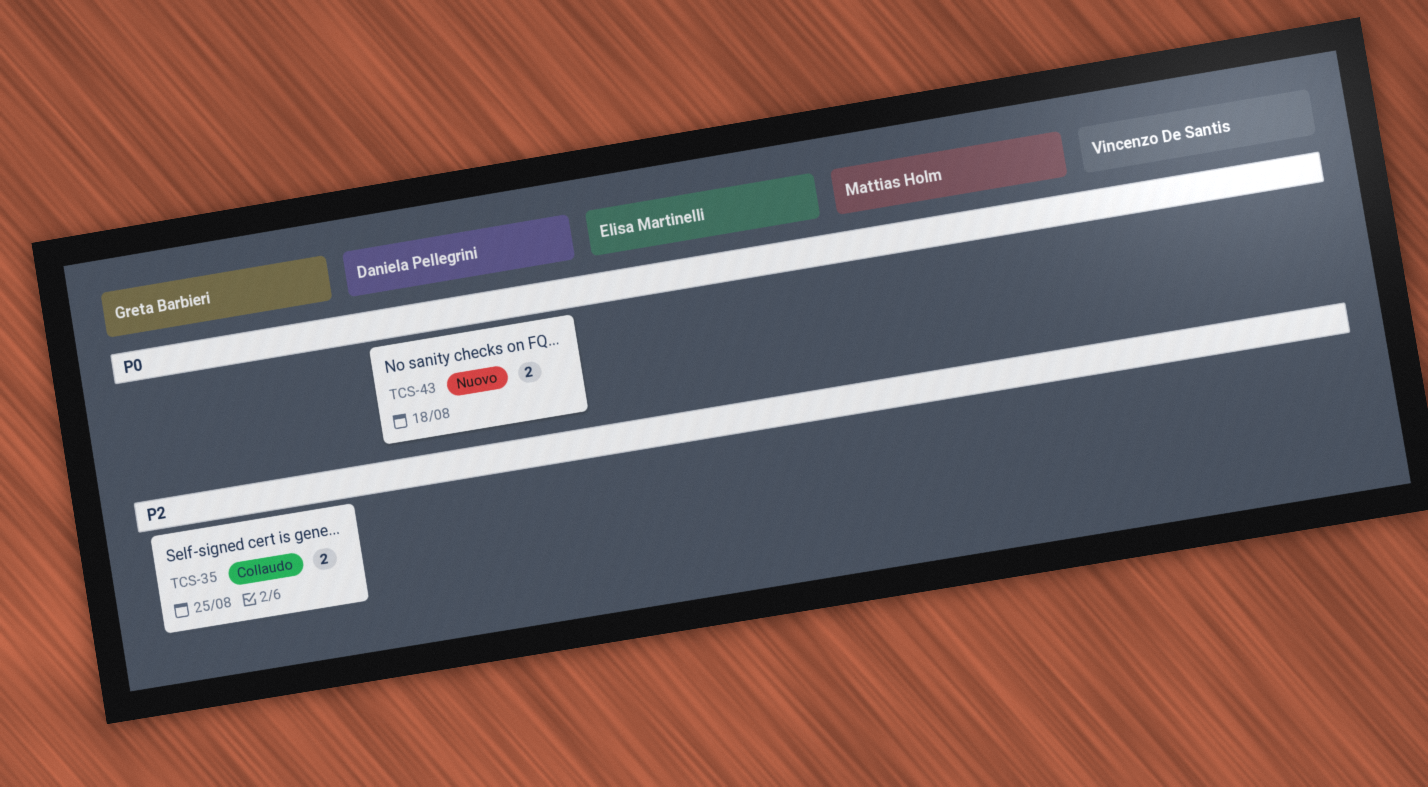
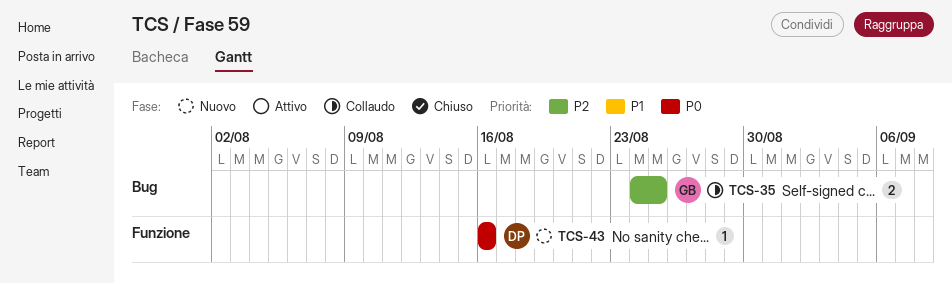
TCS-43, estimate: 2 -> 1
TCS-43, due: Aug 18 -> Aug 16

